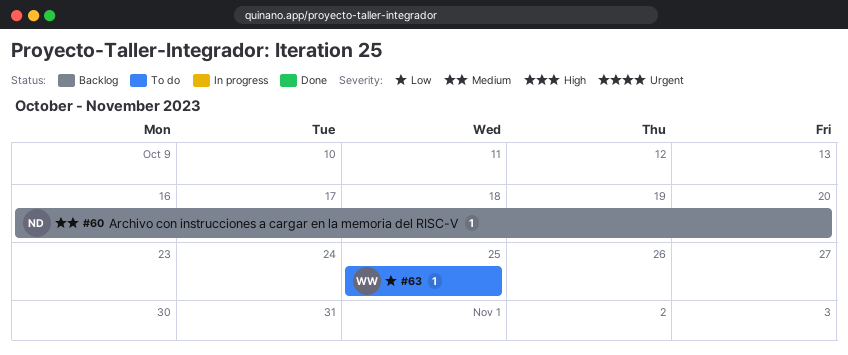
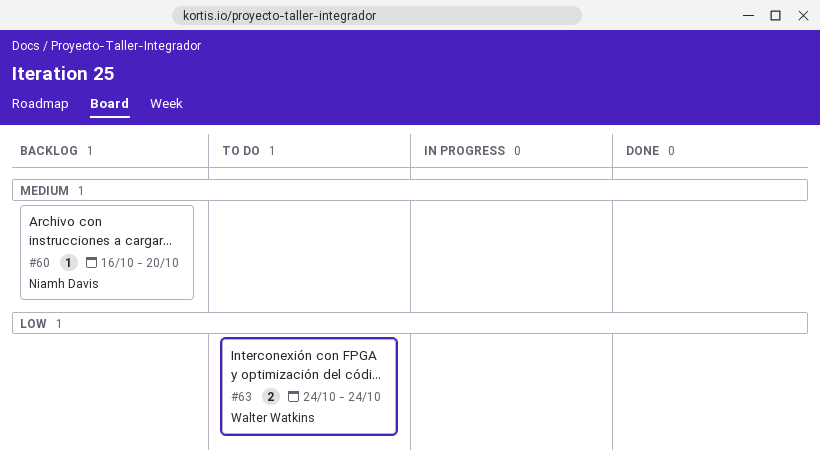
#63, estimate: 1 -> 2
#63, start: Oct 25 -> Oct 24
#63, due: Oct 25 -> Oct 24

